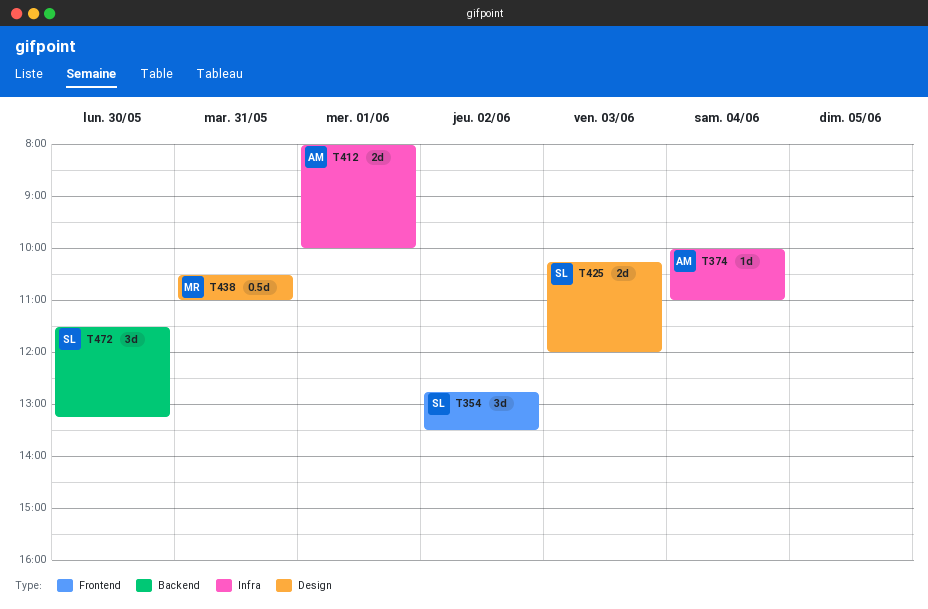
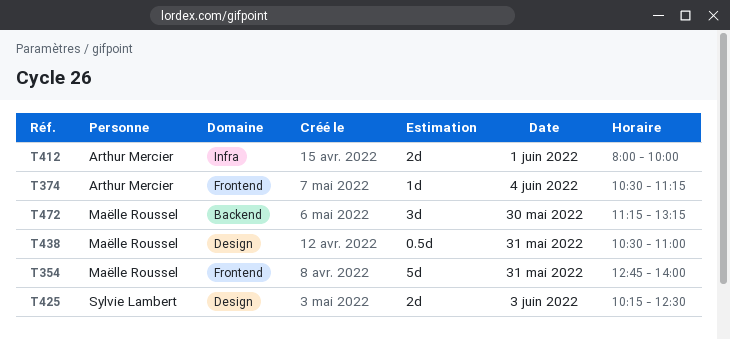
T354, owner: Sylvie Lambert -> Maëlle Roussel
T354, estimate: 3d -> 5d
T354, day: Jun 2 -> May 31
T354, ends: 13:30 -> 14:00
T374, label: Infra -> Frontend
T374, begins: 10:00 -> 10:30
T374, ends: 11:00 -> 11:15
T425, ends: 12:00 -> 12:30
T472, owner: Sylvie Lambert -> Maëlle Roussel
T472, begins: 11:30 -> 11:15

